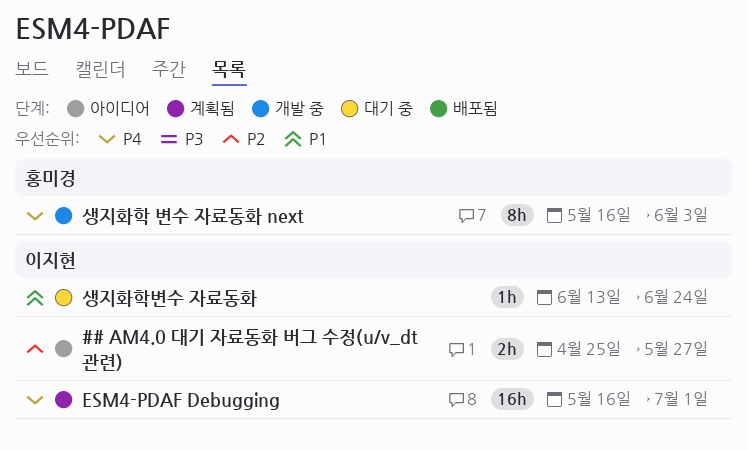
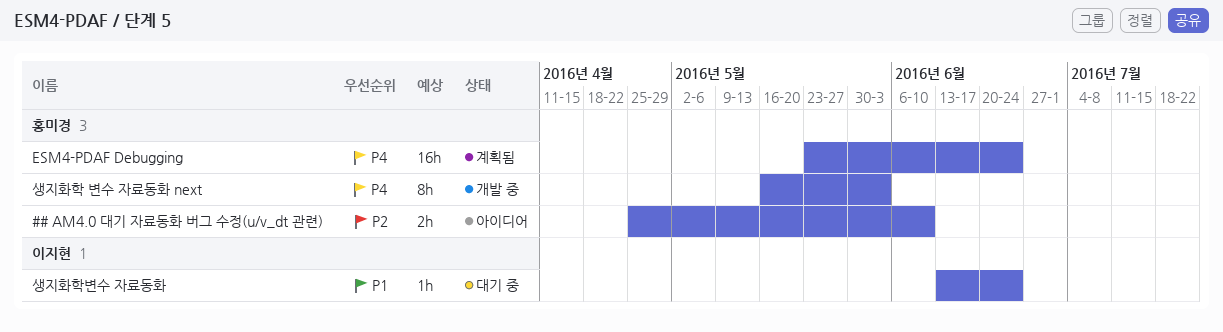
## AM4.0 대기 자료동화 버그 수정(u/v_dt 관련), owner: 이지현 -> 홍미경
## AM4.0 대기 자료동화 버그 수정(u/v_dt 관련), due: May 27 -> Jun 10
ESM4-PDAF Debugging, owner: 이지현 -> 홍미경
ESM4-PDAF Debugging, start: May 16 -> May 23
ESM4-PDAF Debugging, due: Jul 1 -> Jun 24

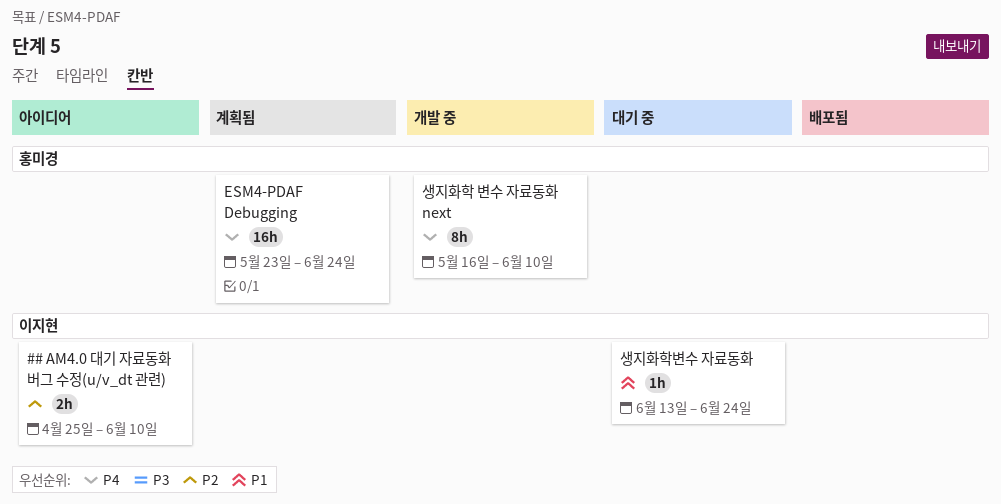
## AM4.0 대기 자료동화 버그 수정(u/v_dt 관련), owner: 홍미경 -> 이지현
생지화학 변수 자료동화 next, due: Jun 3 -> Jun 10

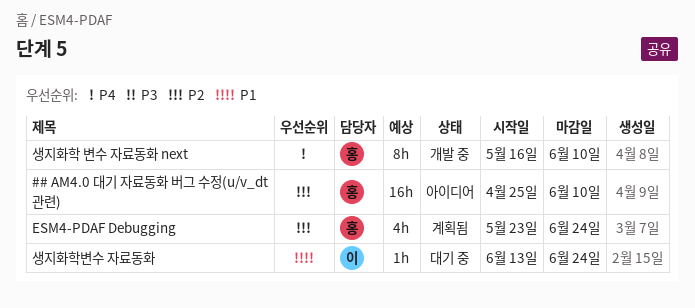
## AM4.0 대기 자료동화 버그 수정(u/v_dt 관련), owner: 이지현 -> 홍미경
## AM4.0 대기 자료동화 버그 수정(u/v_dt 관련), estimate: 2h -> 16h
ESM4-PDAF Debugging, priority: P4 -> P2
ESM4-PDAF Debugging, estimate: 16h -> 4h

